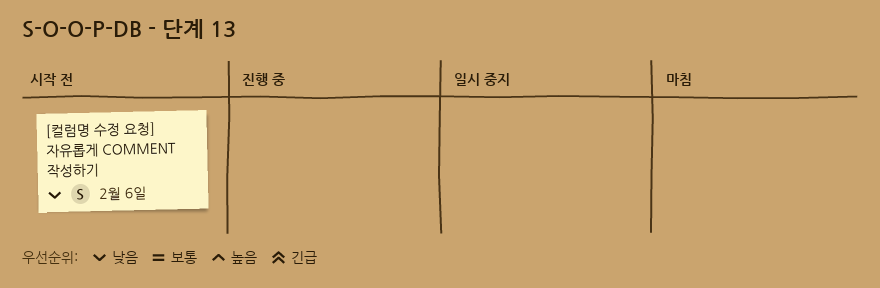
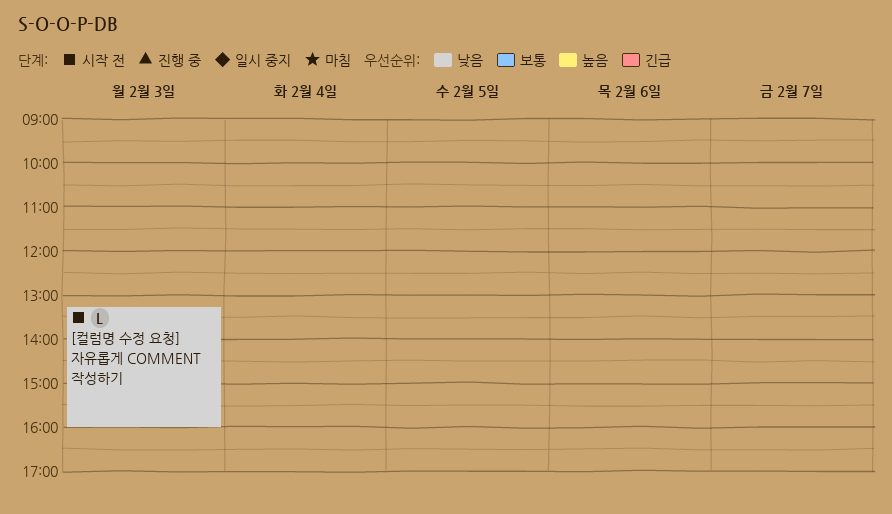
[컬럼명 수정 요청] 자유롭게 COMMENT 작성하기, estimate: S -> L
[컬럼명 수정 요청] 자유롭게 COMMENT 작성하기, day: Feb 6 -> Feb 3

